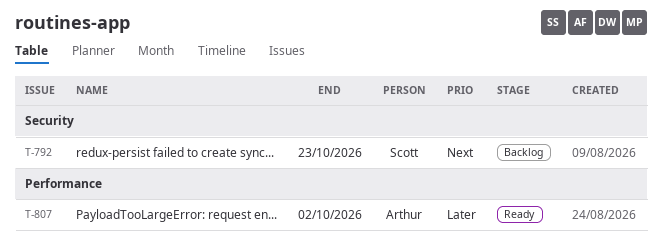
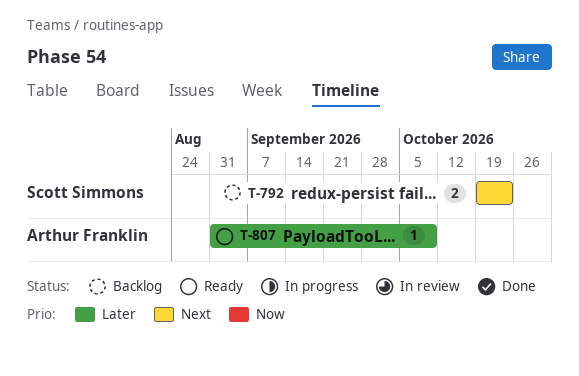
T-807, due: Oct 2 -> Oct 9

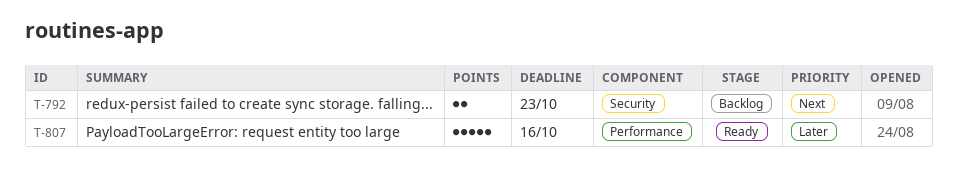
T-807, estimate: 1 -> 5
T-807, due: Oct 9 -> Oct 16

